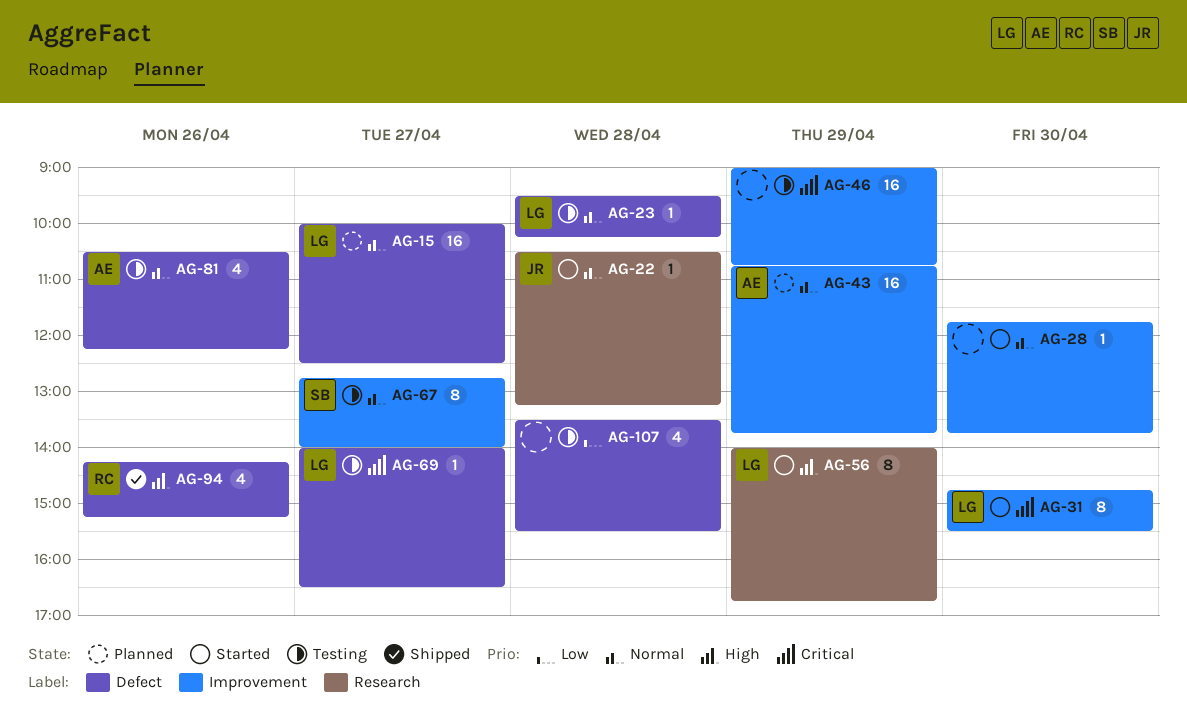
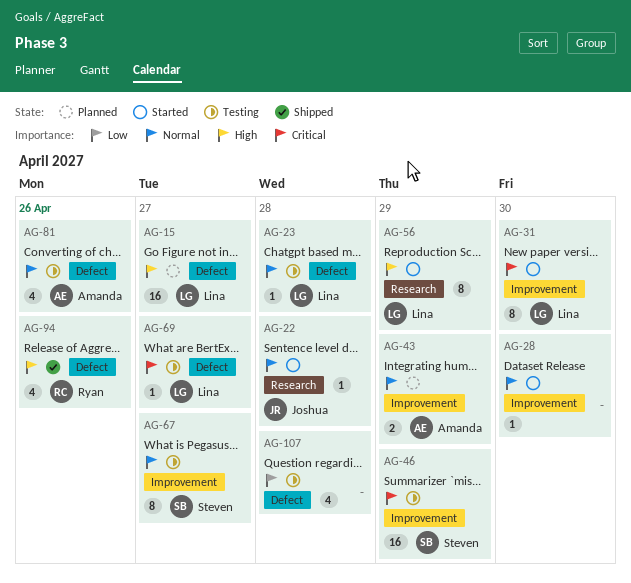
AG-15, priority: Normal -> High
AG-43, estimate: 16 -> 2
AG-46, owner: none -> Steven

